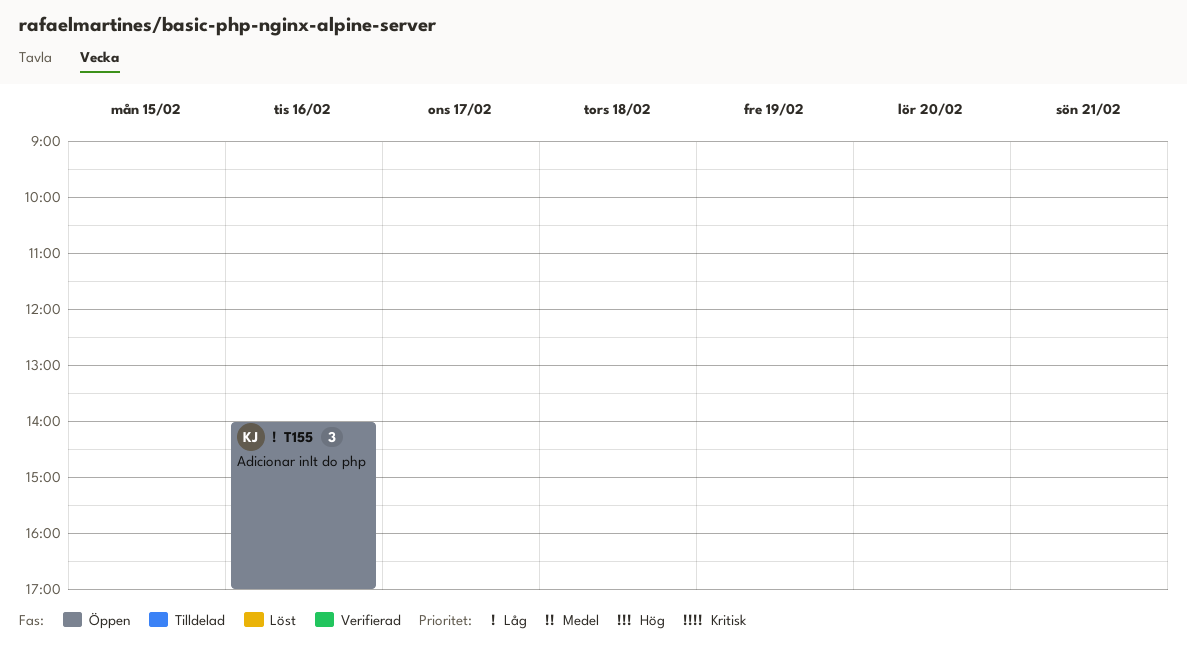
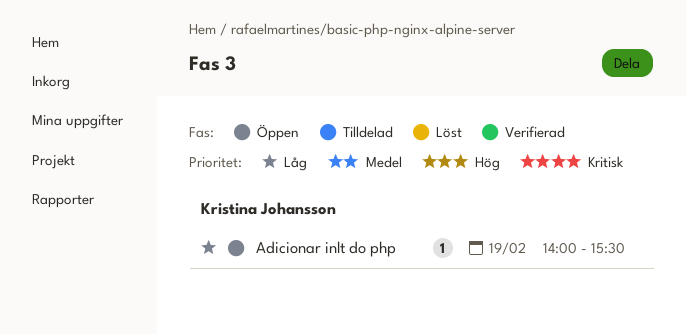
Adicionar inlt do php, estimate: 3 -> 1
Adicionar inlt do php, day: Feb 16 -> Feb 19
Adicionar inlt do php, ends: 17:00 -> 15:30

